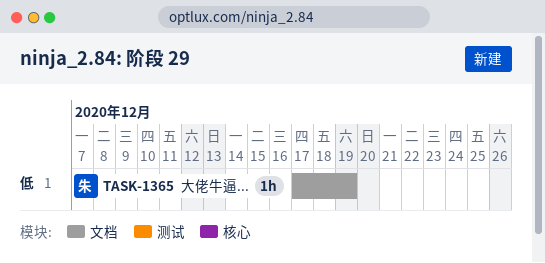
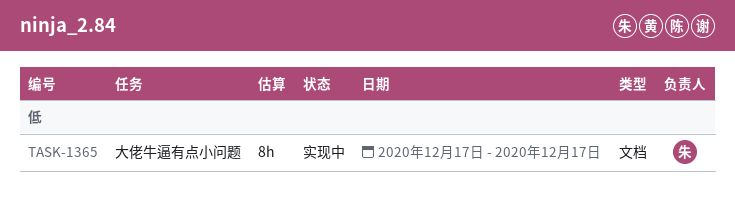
TASK-1365, estimate: 1h -> 8h
TASK-1365, due: Dec 19 -> Dec 17

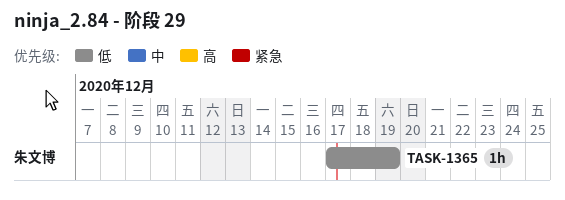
TASK-1365, estimate: 8h -> 1h
TASK-1365, due: Dec 17 -> Dec 19

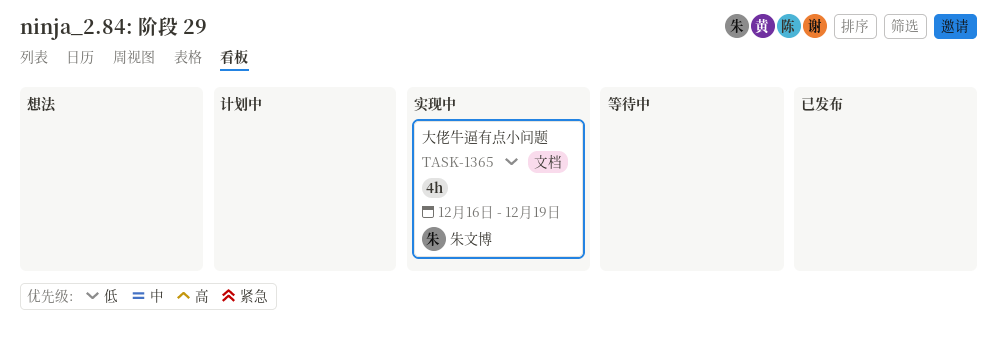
TASK-1365, estimate: 1h -> 4h
TASK-1365, start: Dec 17 -> Dec 16

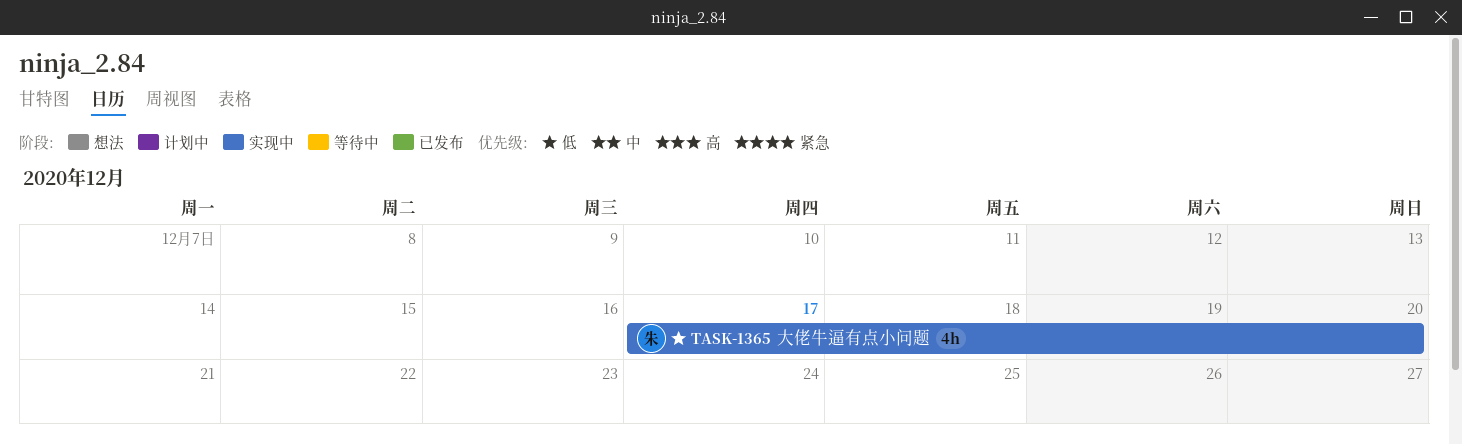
TASK-1365, start: Dec 16 -> Dec 17
TASK-1365, due: Dec 19 -> Dec 20

